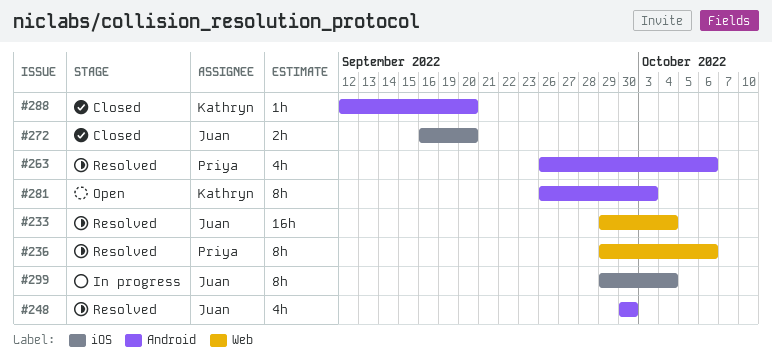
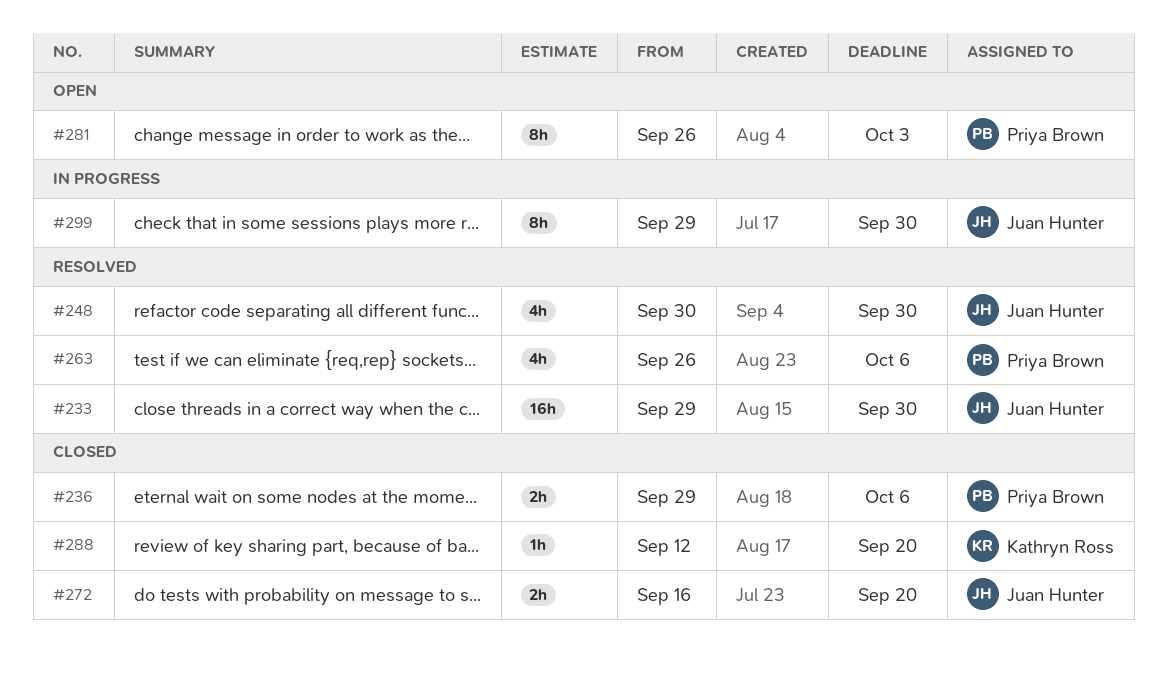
#233, due: Oct 4 -> Sep 30
#236, status: Resolved -> Closed
#236, estimate: 8h -> 2h
#281, owner: Kathryn Ross -> Priya Brown
#299, due: Oct 4 -> Sep 30

